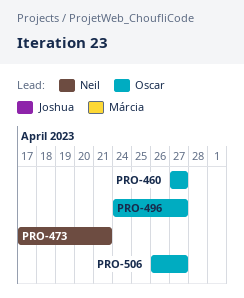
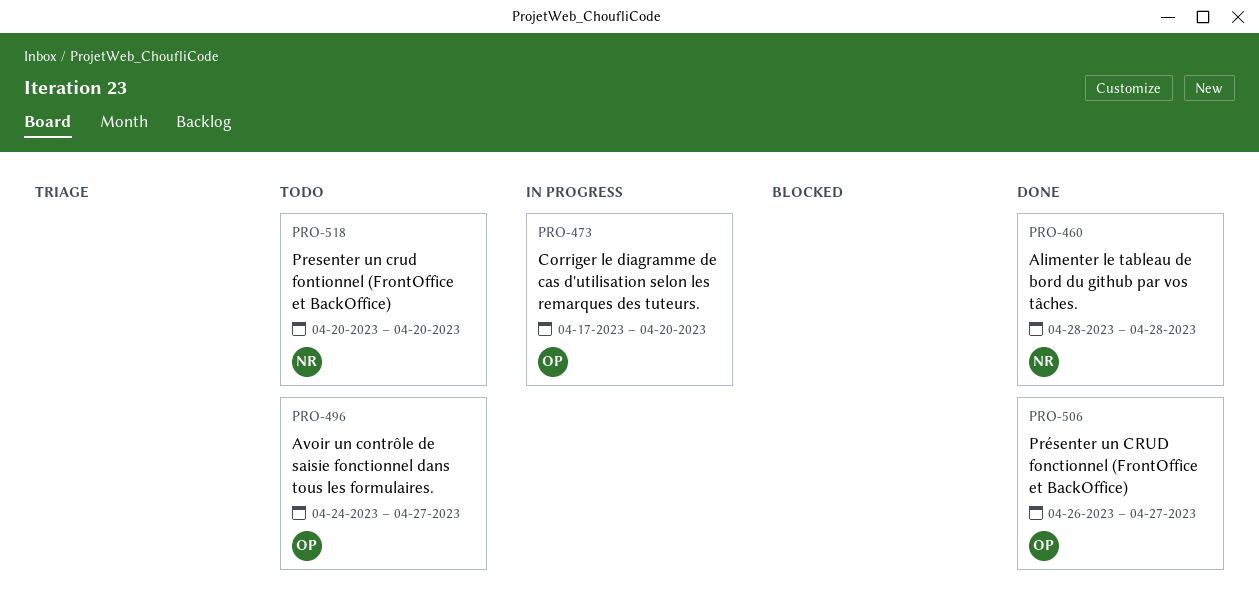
PRO-460, owner: Oscar -> Neil
PRO-460, start: Apr 27 -> Apr 28
PRO-460, due: Apr 27 -> Apr 28
PRO-473, owner: Neil -> Oscar
PRO-473, due: Apr 21 -> Apr 20
PRO-518: none -> present

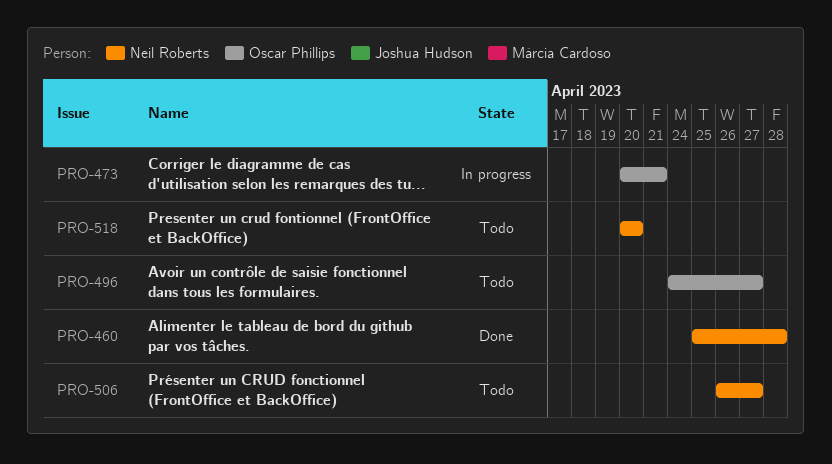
PRO-460, start: Apr 28 -> Apr 25
PRO-473, start: Apr 17 -> Apr 20
PRO-473, due: Apr 20 -> Apr 21
PRO-506, status: Done -> Todo
PRO-506, owner: Oscar Phillips -> Neil Roberts

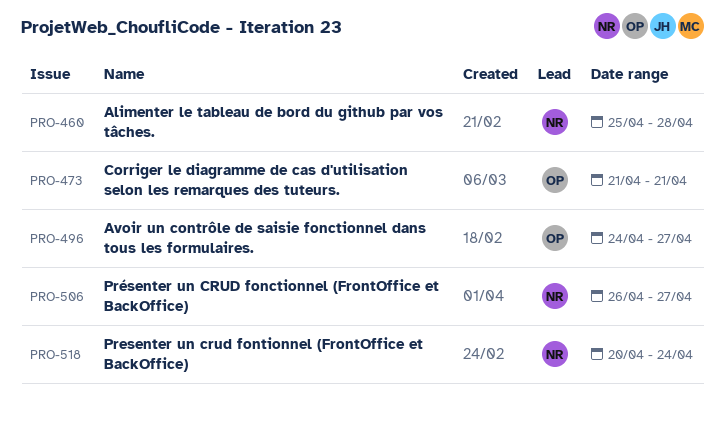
PRO-473, start: Apr 20 -> Apr 21
PRO-518, due: Apr 20 -> Apr 24

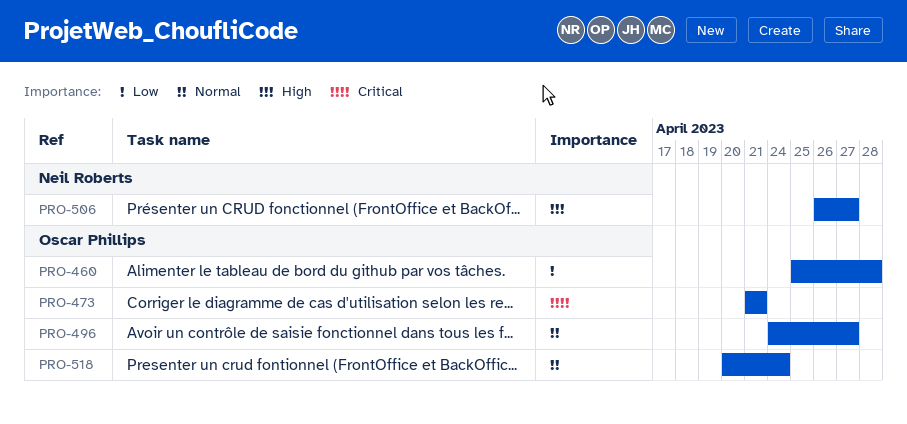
PRO-460, owner: Neil Roberts -> Oscar Phillips
PRO-518, owner: Neil Roberts -> Oscar Phillips

